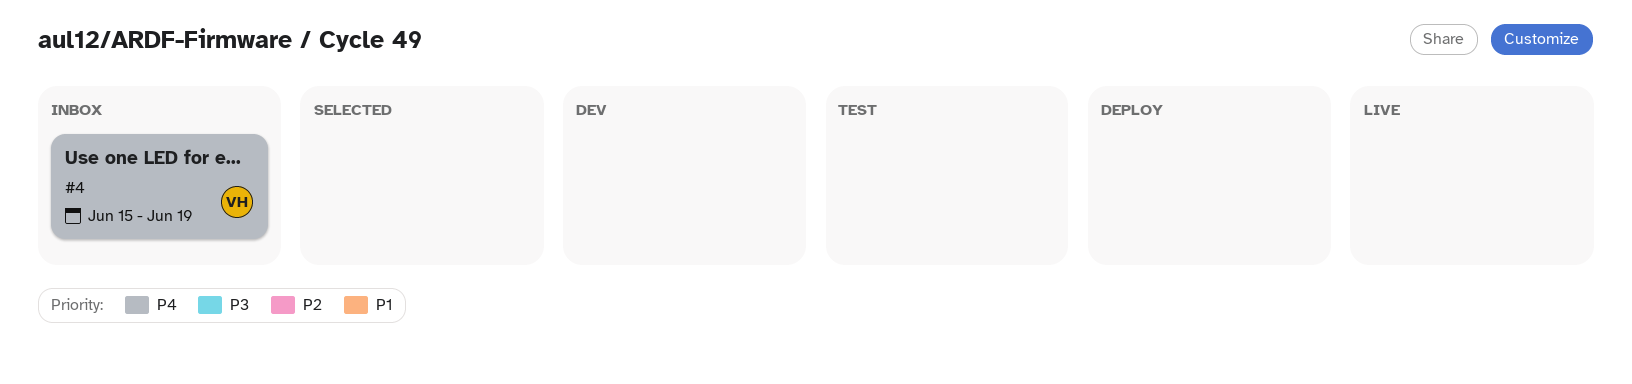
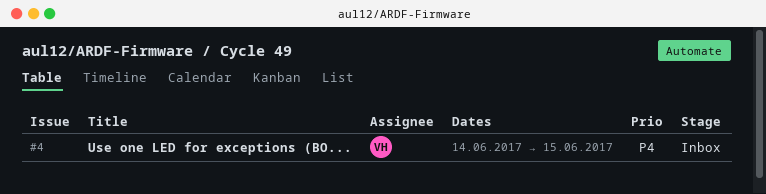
#4, start: Jun 15 -> Jun 14
#4, due: Jun 19 -> Jun 15

